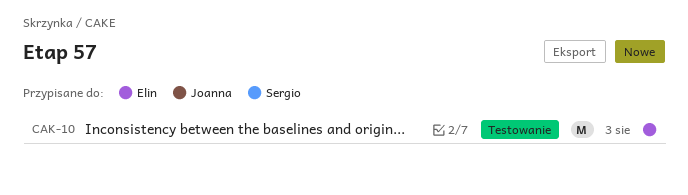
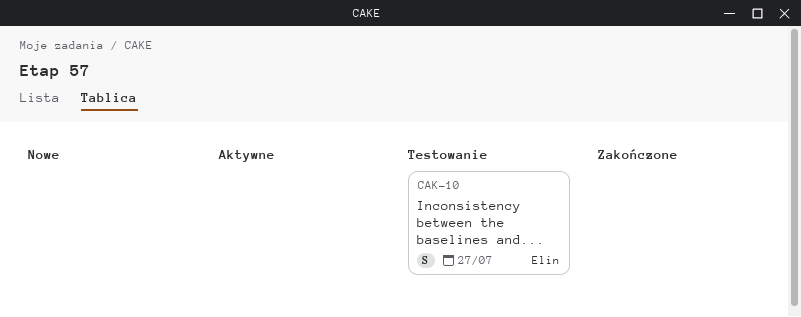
CAK-10, estimate: M -> S
CAK-10, due: Aug 3 -> Jul 27

